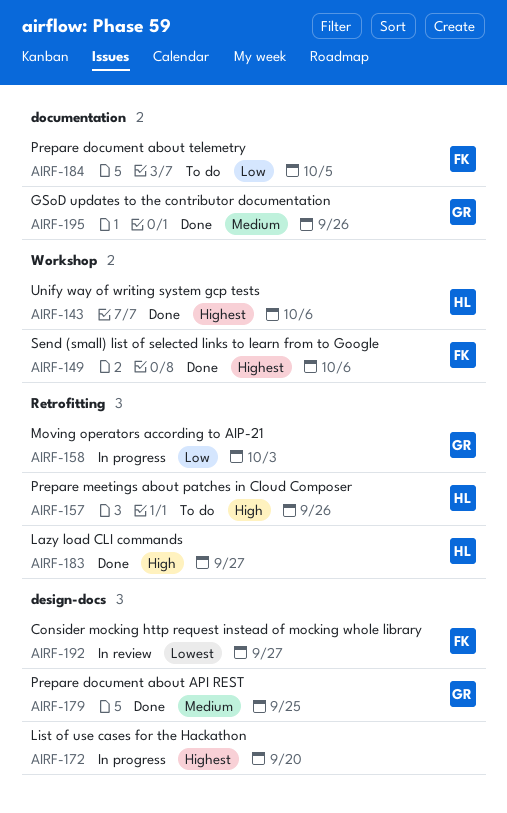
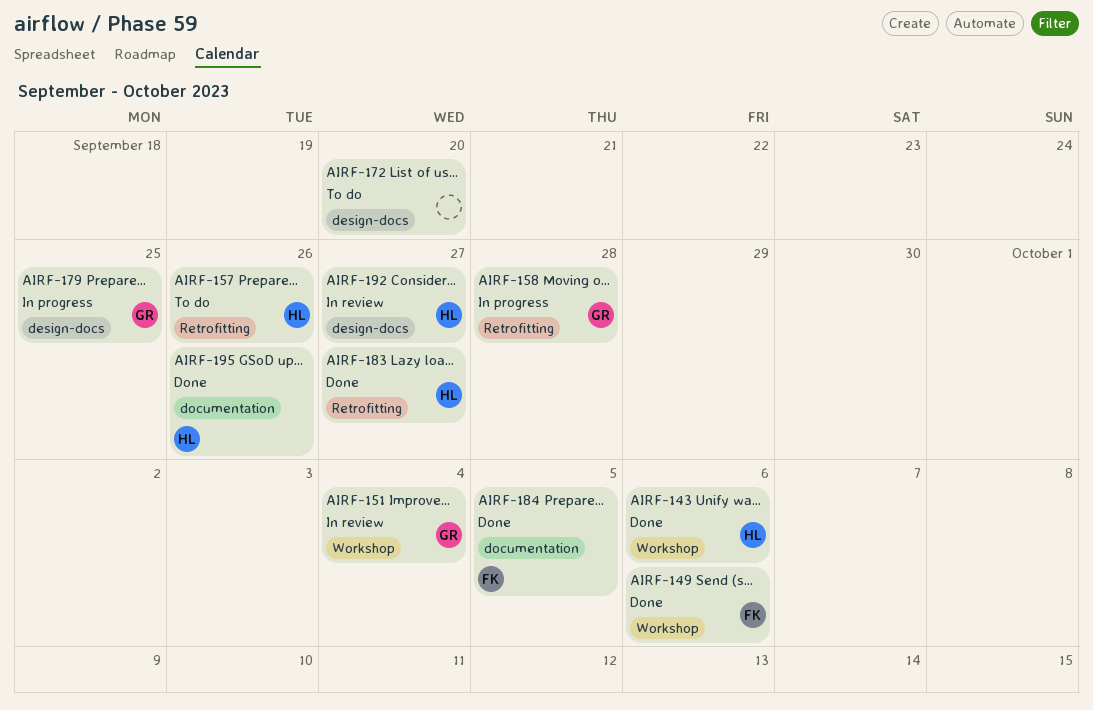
AIRF-151: none -> present
AIRF-158, due: Oct 3 -> Sep 28
AIRF-172, status: In progress -> To do
AIRF-179, status: Done -> In progress
AIRF-184, status: To do -> Done
AIRF-192, owner: FK -> HL
AIRF-195, owner: GR -> HL

